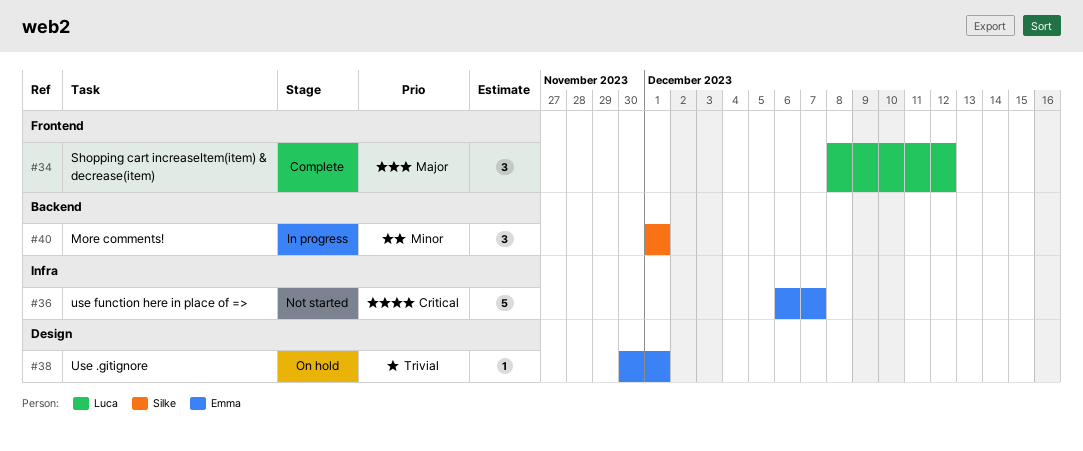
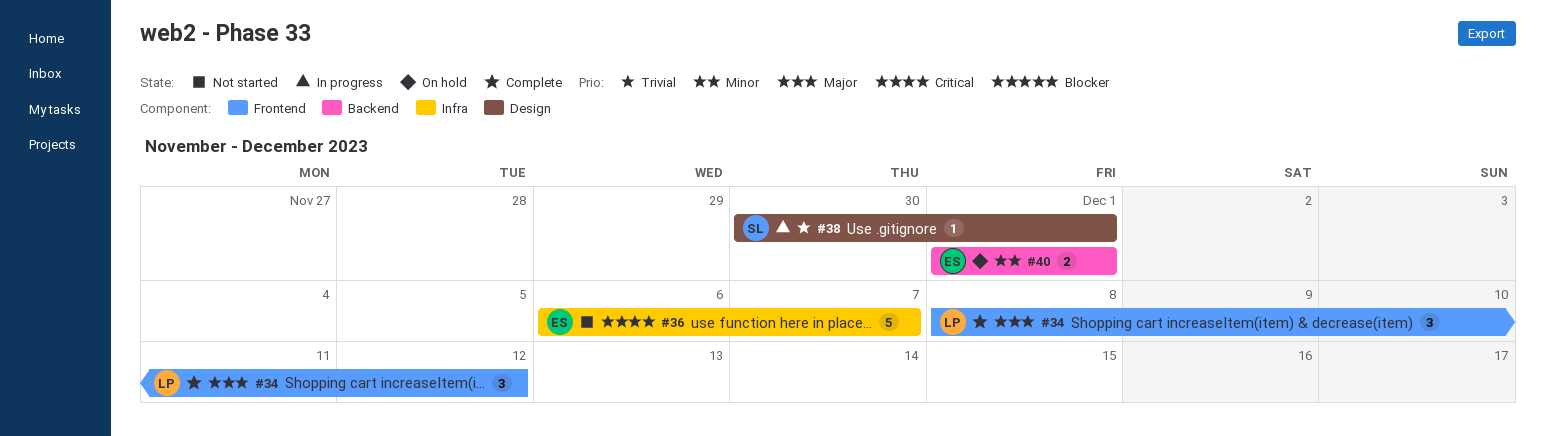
#38, status: On hold -> In progress
#38, owner: Emma -> Silke
#40, status: In progress -> On hold
#40, owner: Silke -> Emma
#40, estimate: 3 -> 2

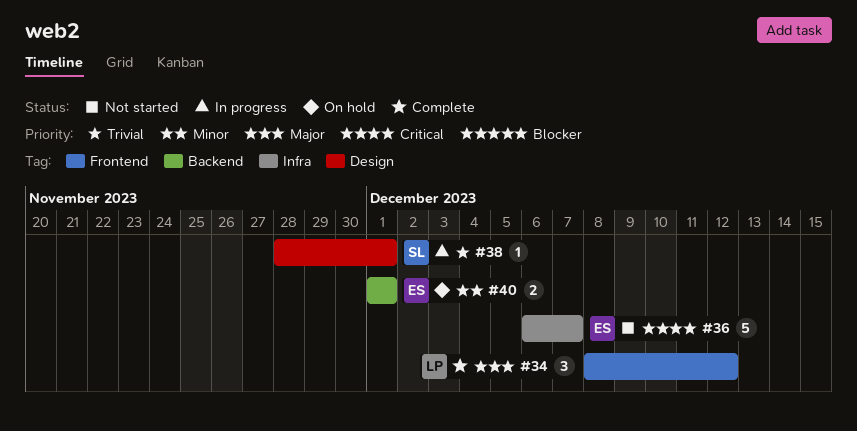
#38, start: Nov 30 -> Nov 28

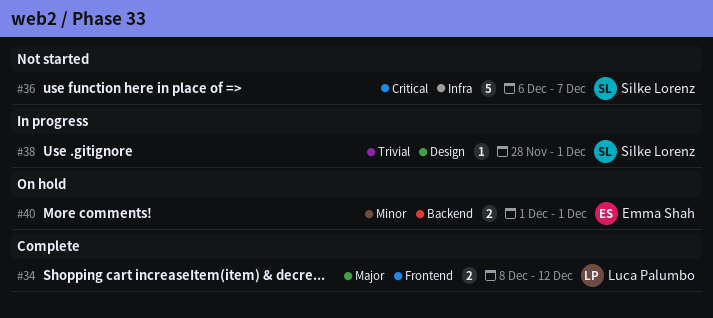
#34, estimate: 3 -> 2
#36, owner: Emma Shah -> Silke Lorenz

